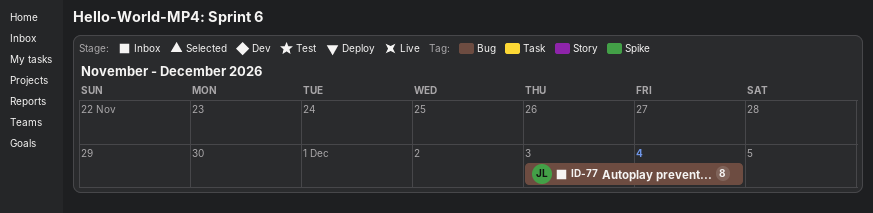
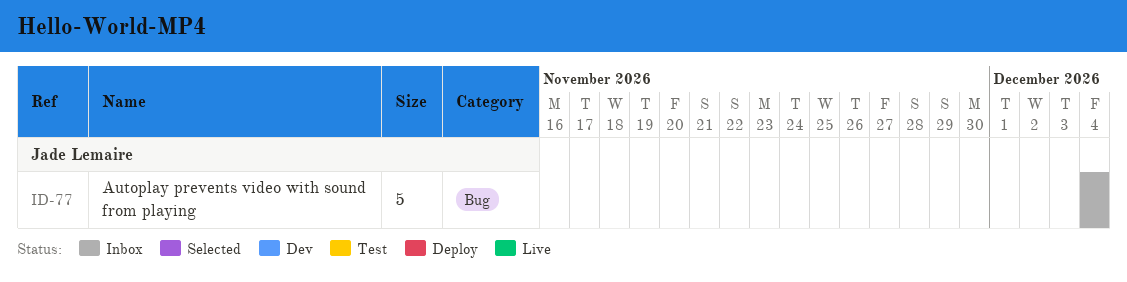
ID-77, estimate: 8 -> 5
ID-77, start: Dec 3 -> Dec 4

